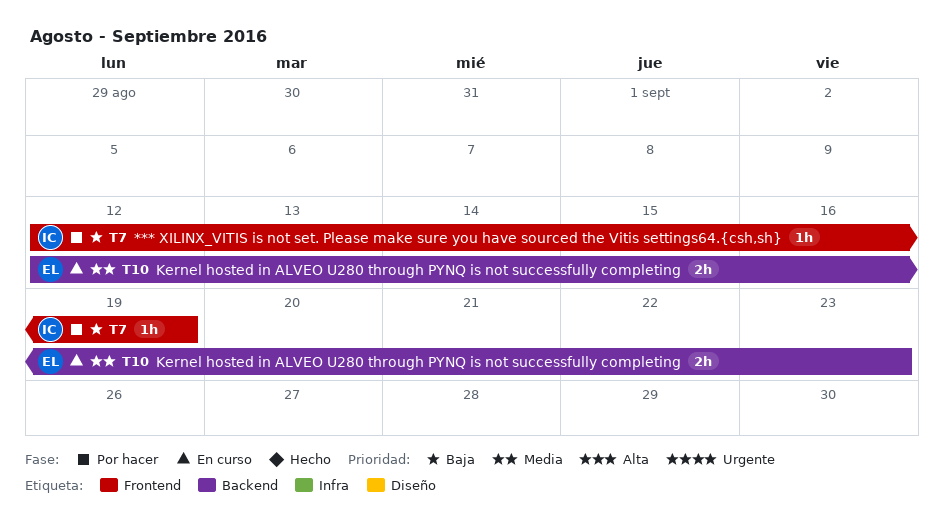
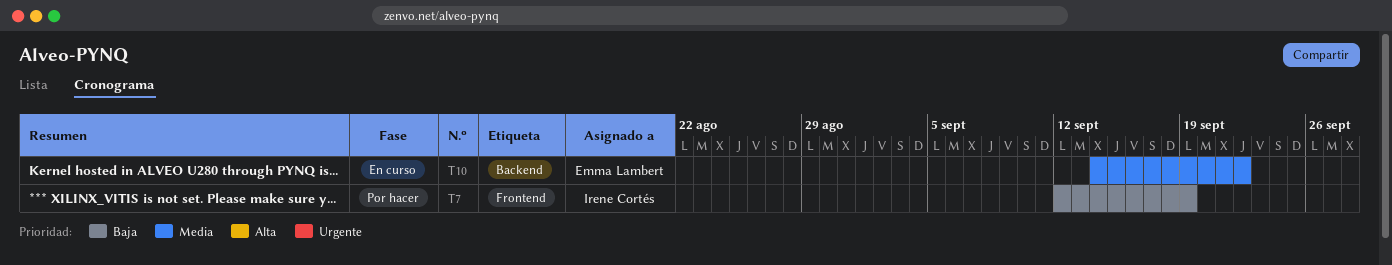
T10, start: Sep 12 -> Sep 14
T10, due: Sep 23 -> Sep 22

